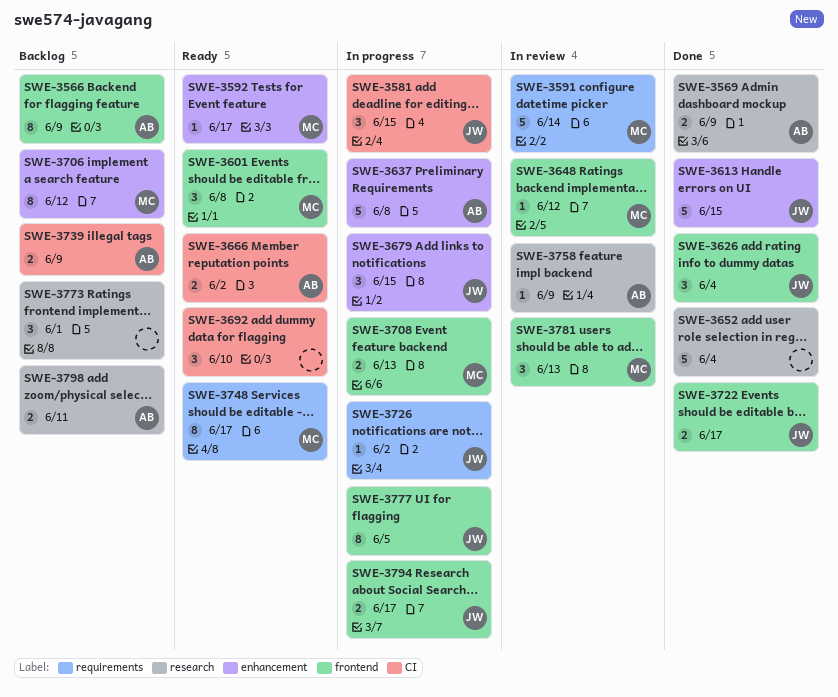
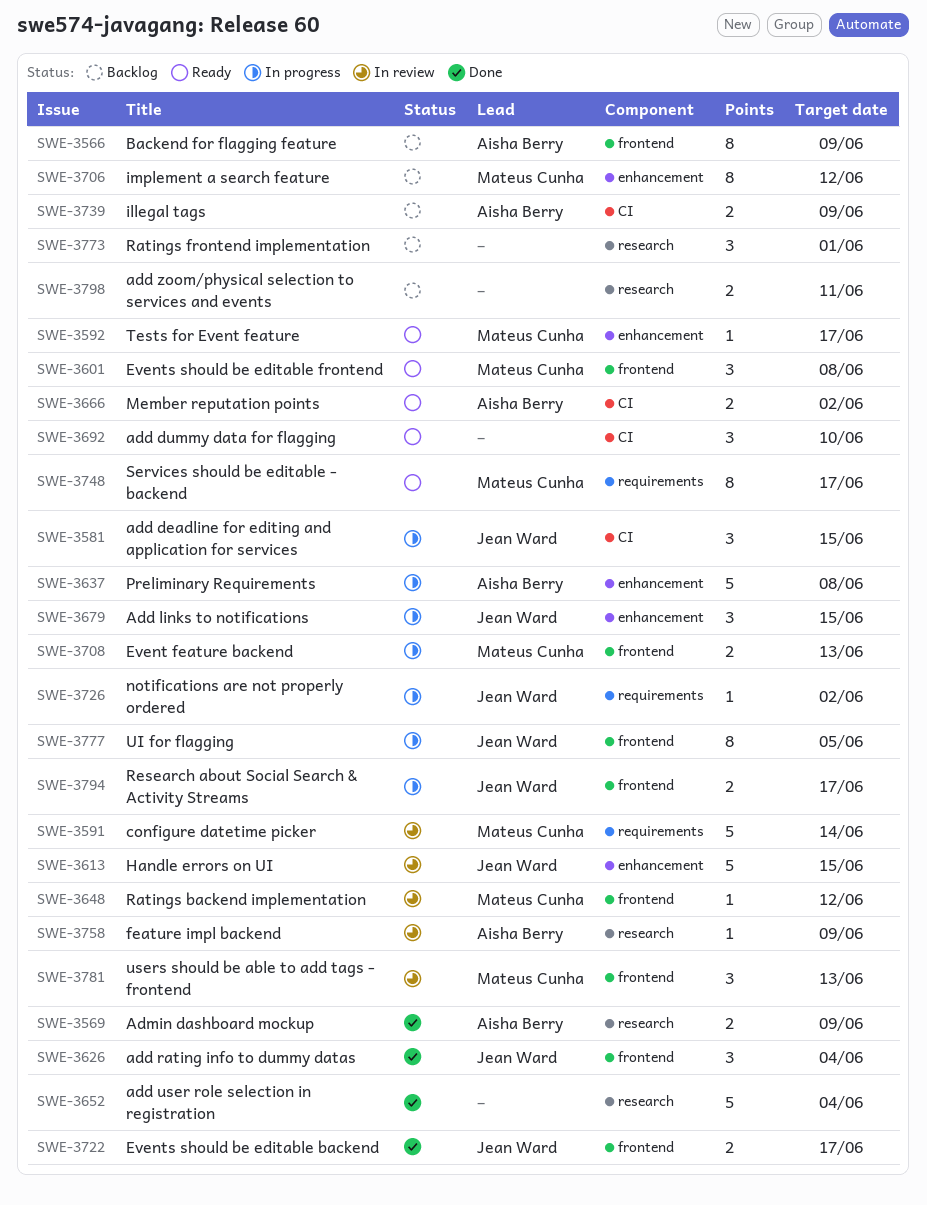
SWE-3613, status: Done -> In review
SWE-3798, owner: Aisha Berry -> none

